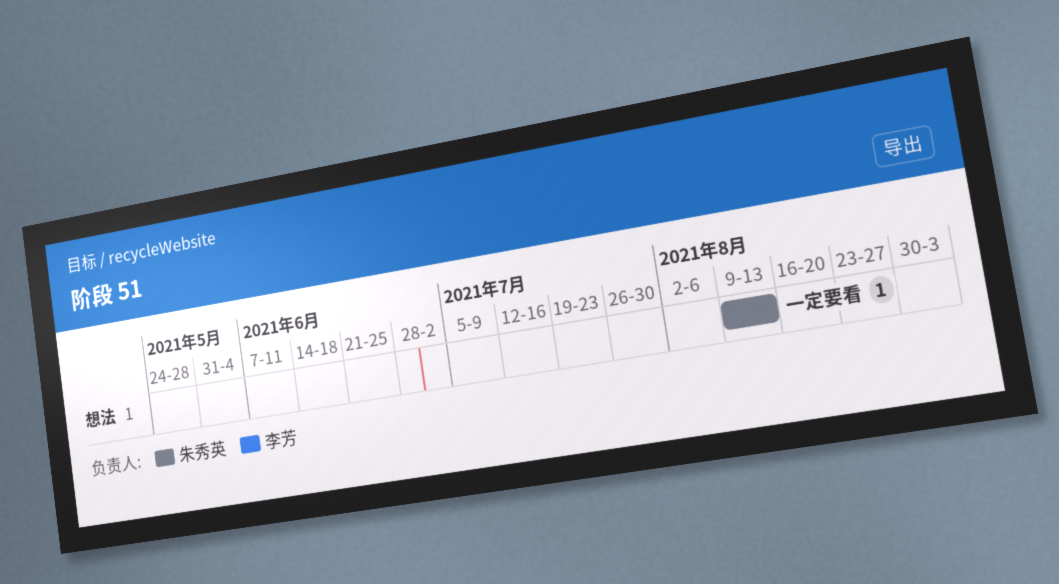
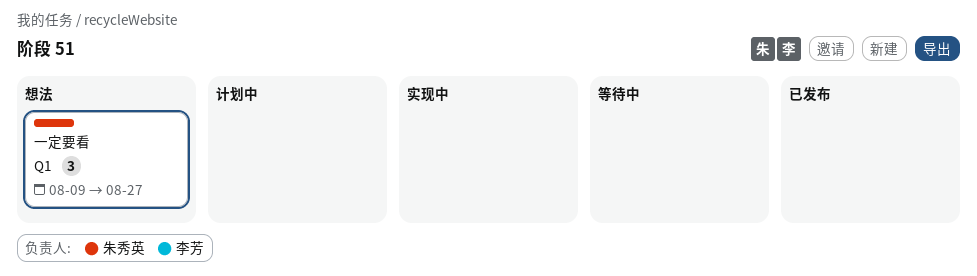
一定要看, estimate: 1 -> 3
一定要看, due: Aug 13 -> Aug 27

